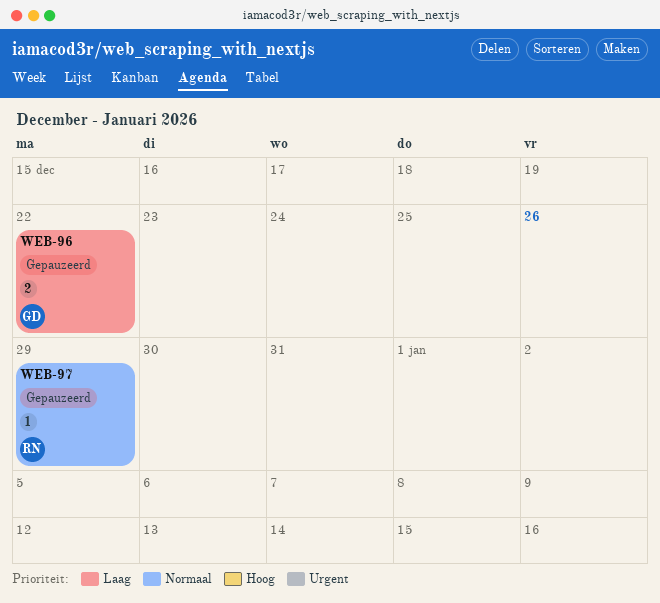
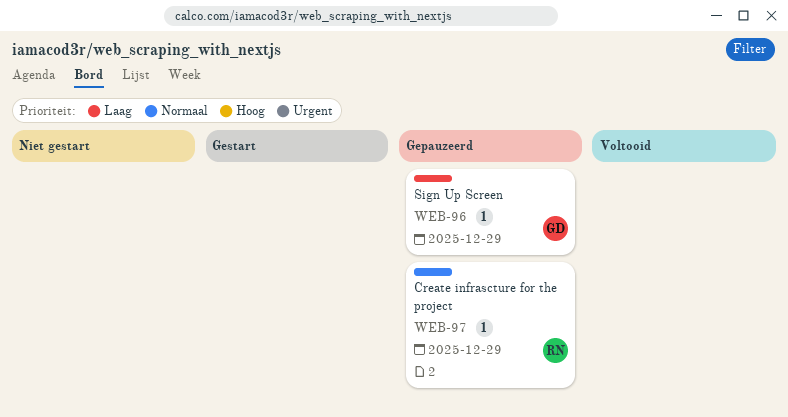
WEB-96, estimate: 2 -> 1
WEB-96, due: Dec 22 -> Dec 29

